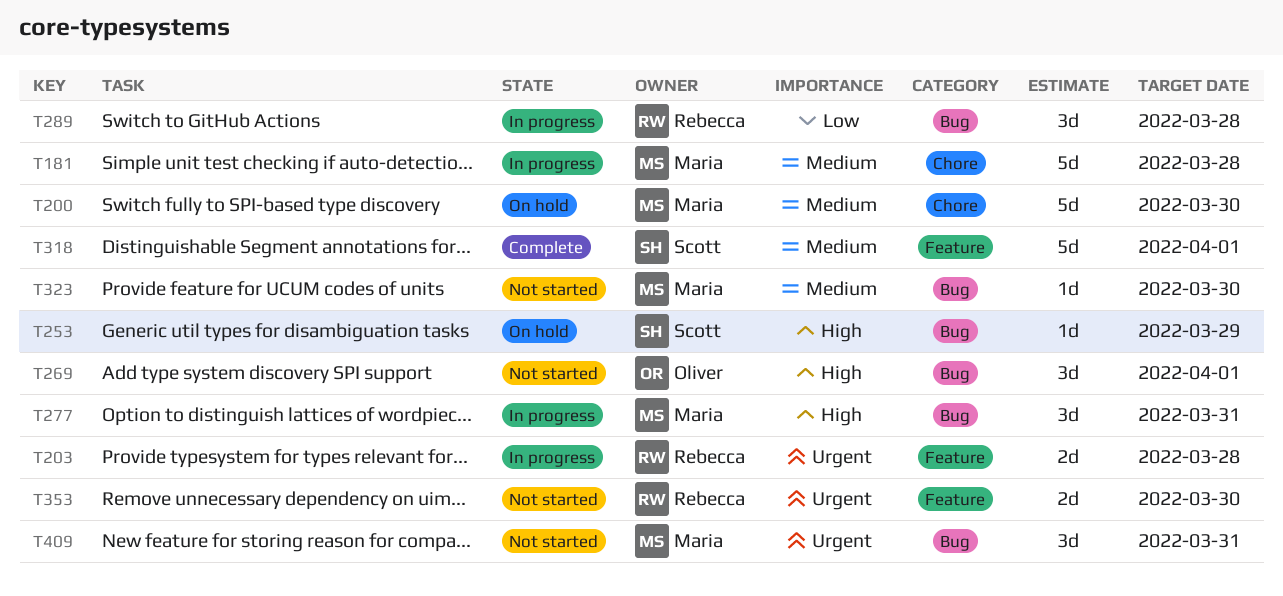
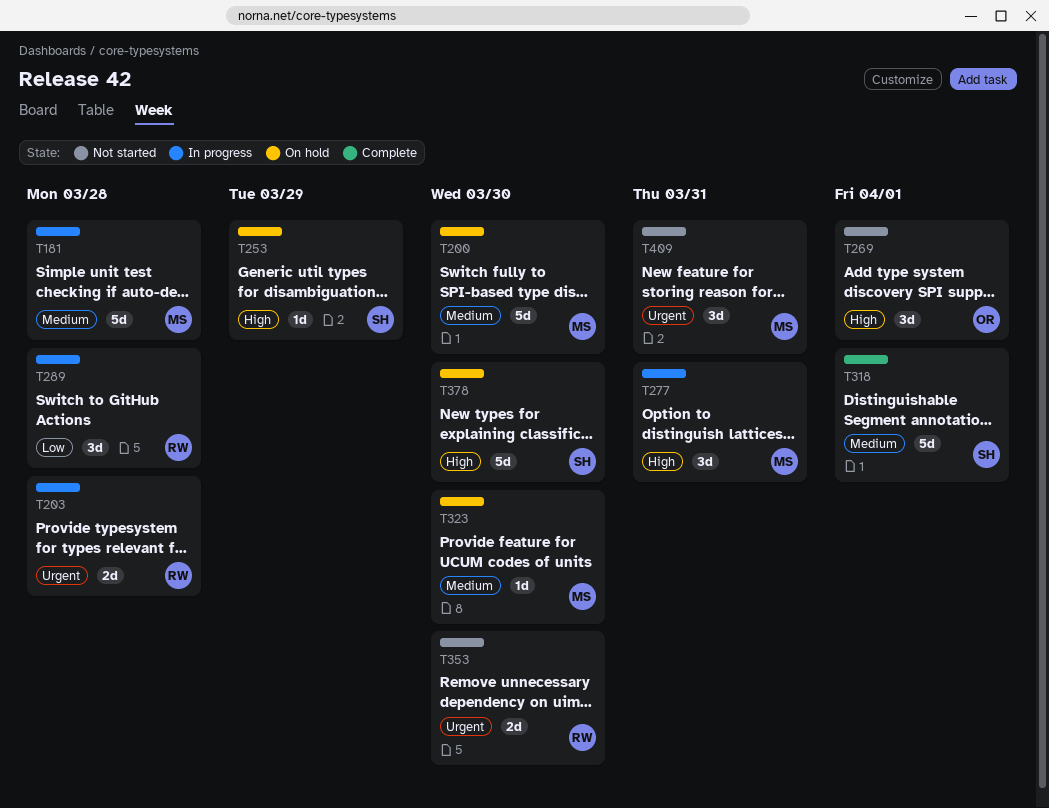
T323, status: Not started -> On hold
T378: none -> present

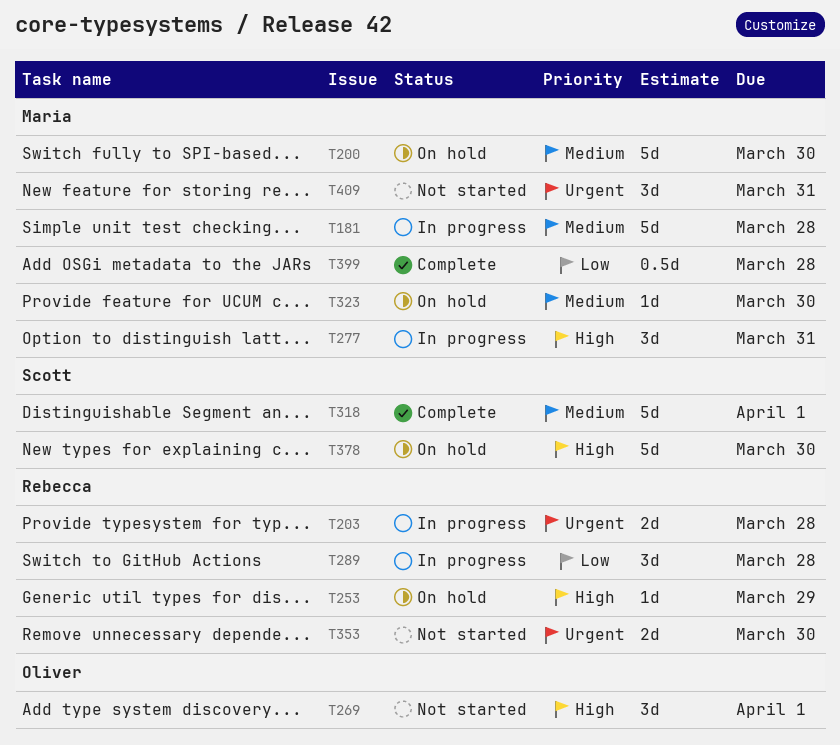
T253, owner: Scott -> Rebecca
T399: none -> present

